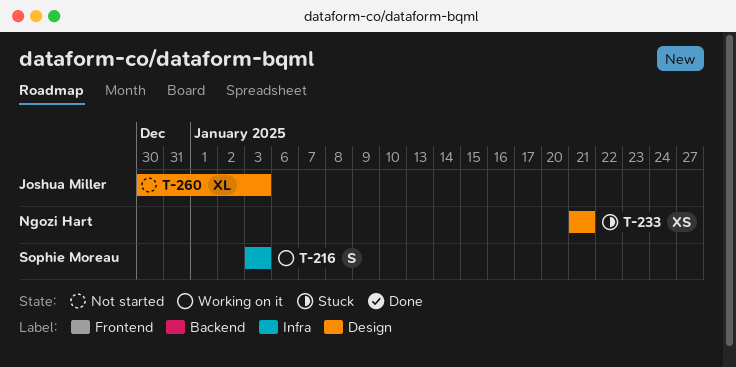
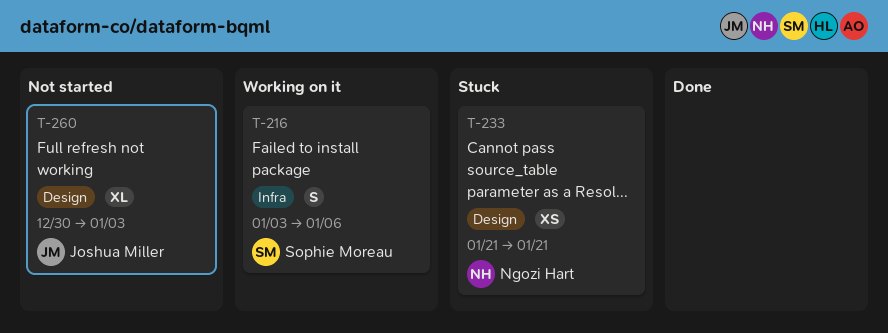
T-216, due: Jan 3 -> Jan 6

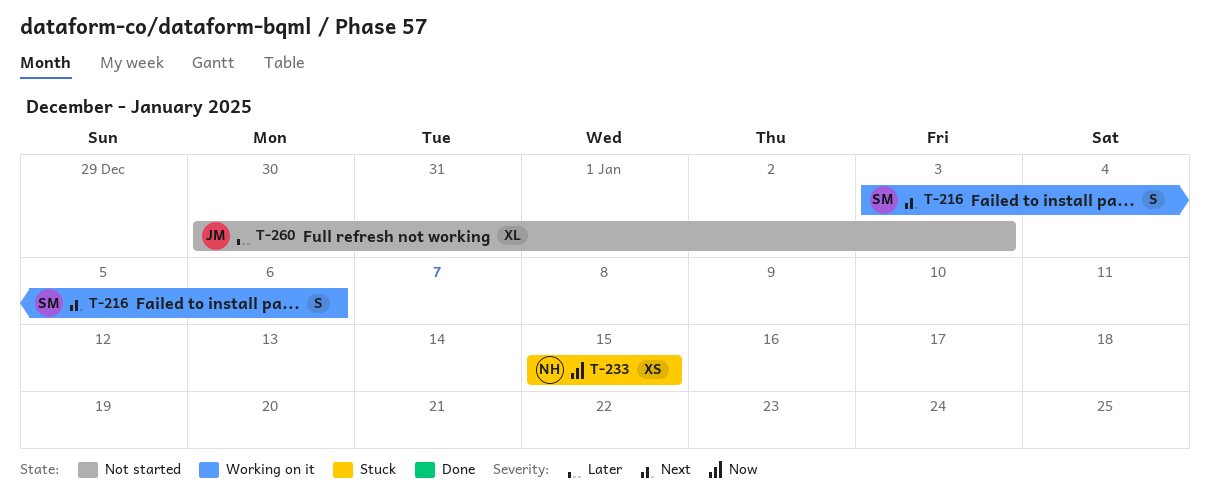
T-233, start: Jan 21 -> Jan 15
T-233, due: Jan 21 -> Jan 15

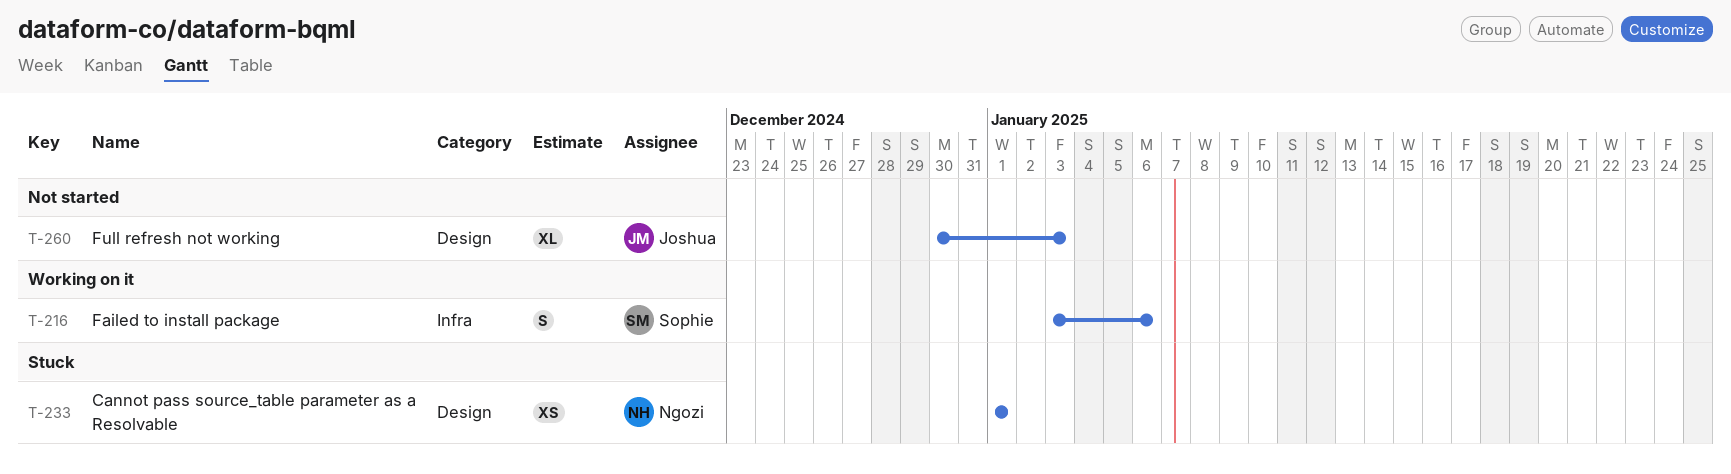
T-233, start: Jan 15 -> Jan 1
T-233, due: Jan 15 -> Jan 1

